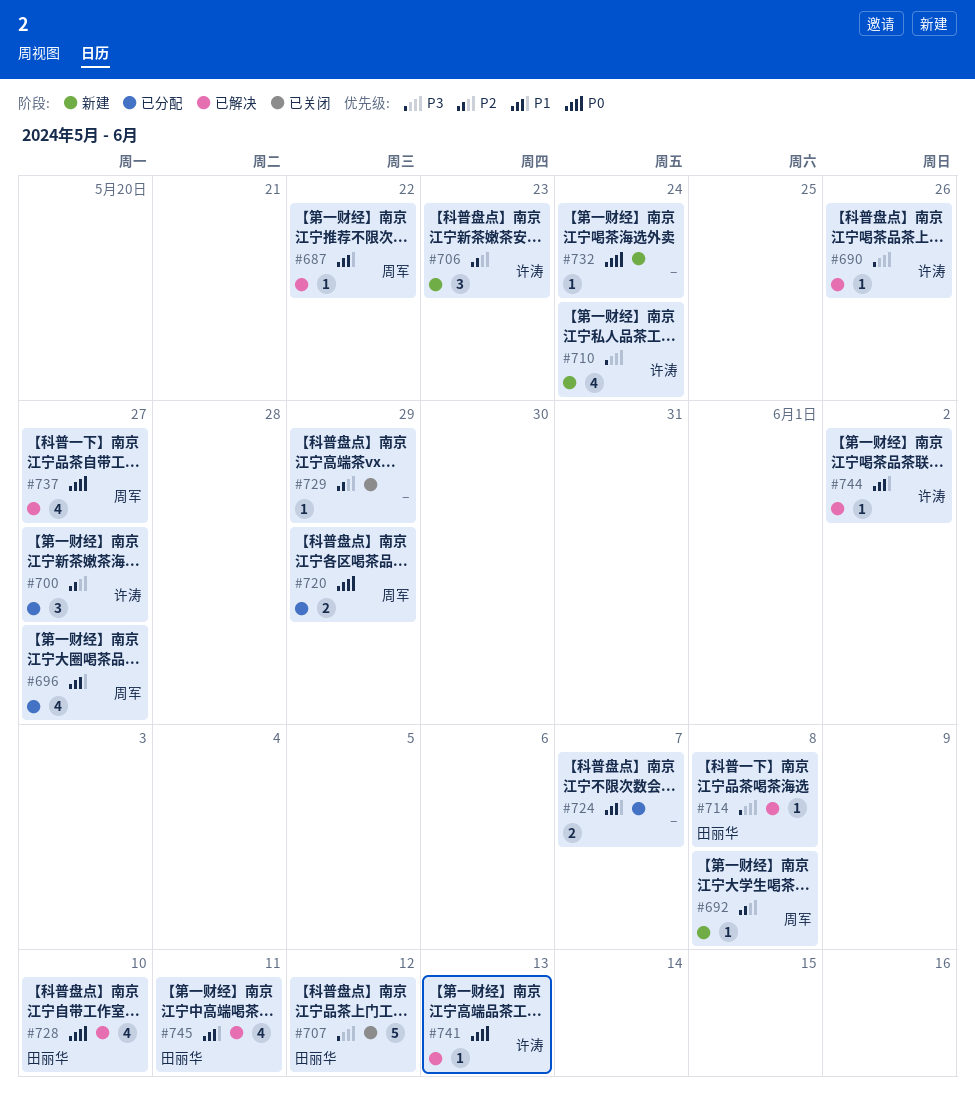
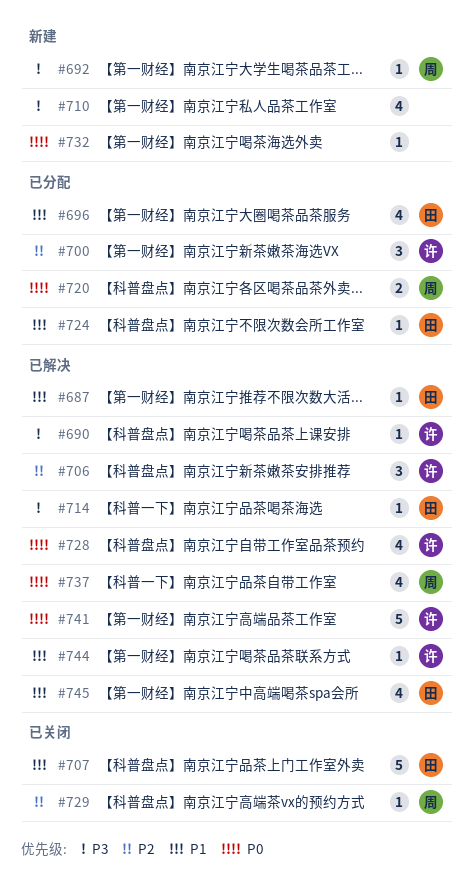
#687, owner: 周军 -> 田丽华
#692, priority: P2 -> P3
#696, owner: 周军 -> 田丽华
#706, status: 新建 -> 已解决
#707, priority: P3 -> P1
#710, owner: 许涛 -> none
#724, owner: none -> 田丽华
#724, estimate: 2 -> 1
#728, owner: 田丽华 -> 许涛
#729, owner: none -> 周军
#741, estimate: 1 -> 5

